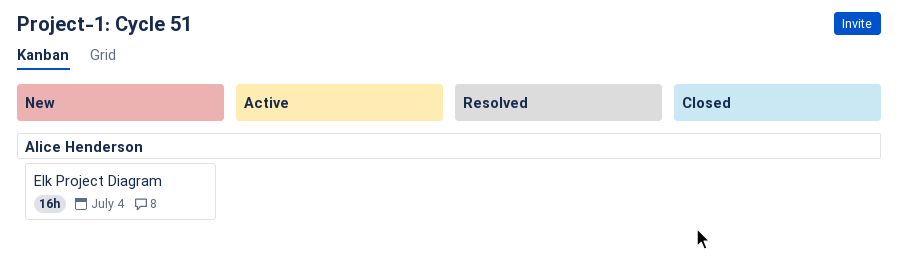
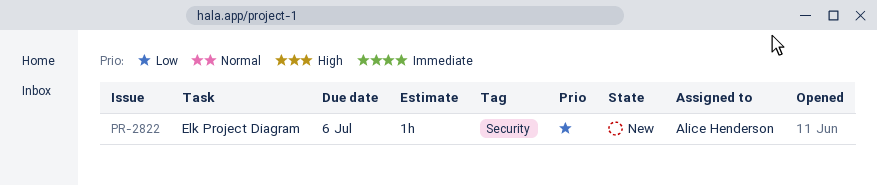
Elk Project Diagram, estimate: 16h -> 1h
Elk Project Diagram, due: Jul 4 -> Jul 6

